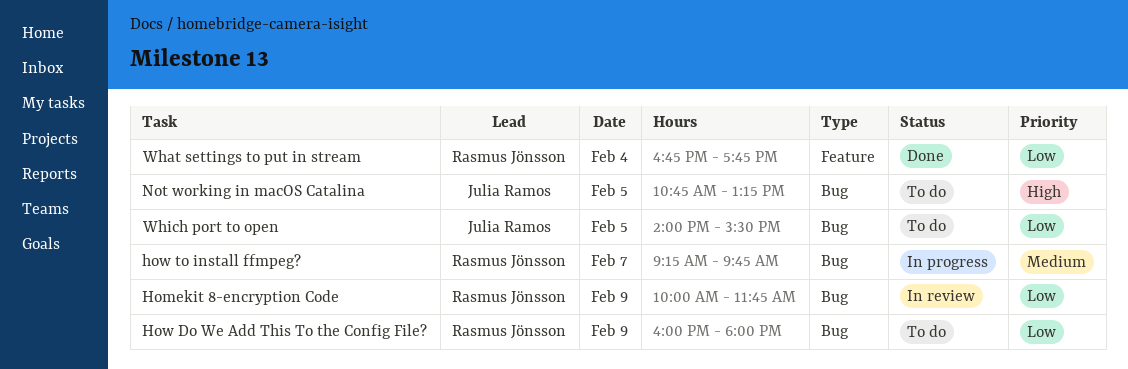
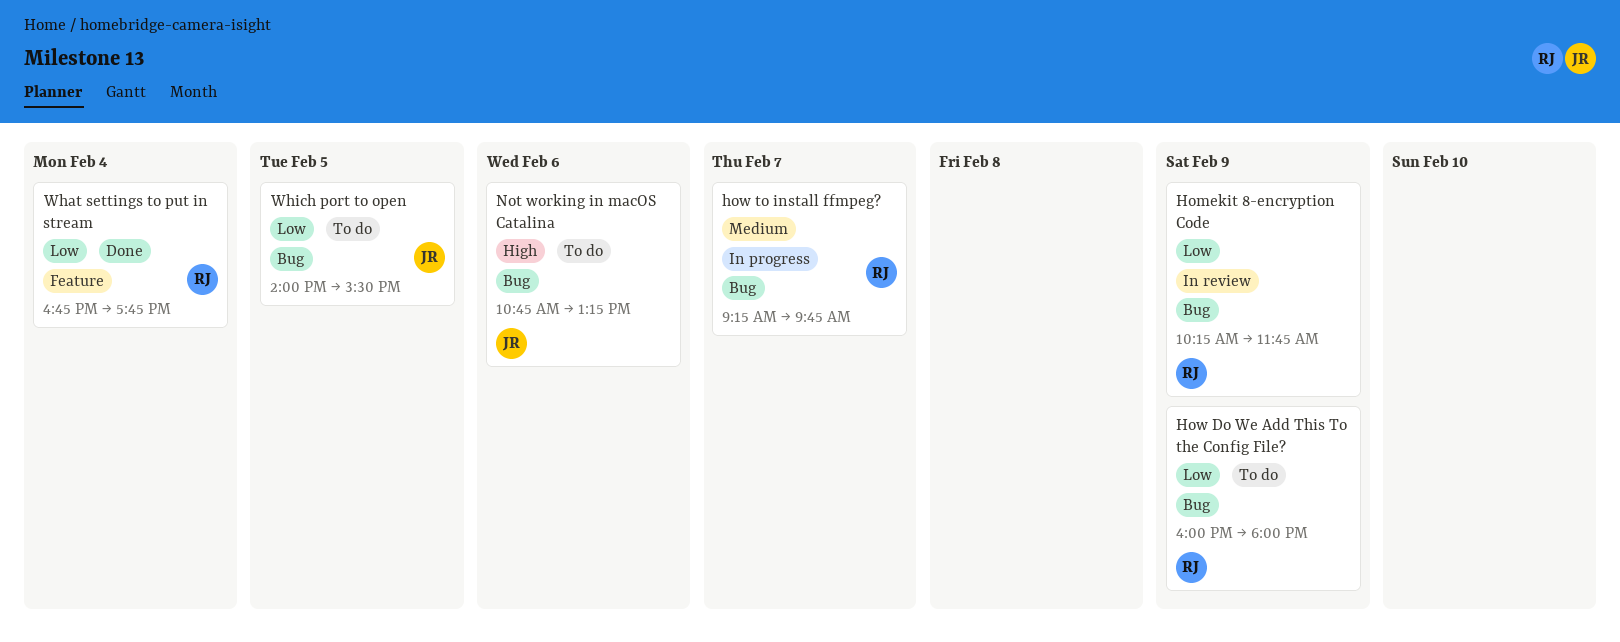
Homekit 8-encryption Code, begins: 10:00 -> 10:15
Not working in macOS Catalina, day: Feb 5 -> Feb 6

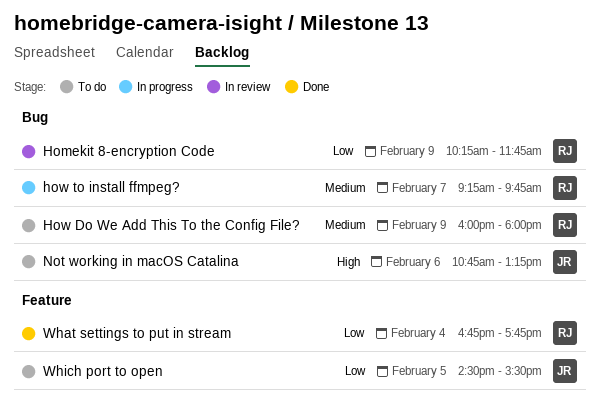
How Do We Add This To the Config File?, priority: Low -> Medium
Which port to open, label: Bug -> Feature
Which port to open, begins: 14:00 -> 14:30

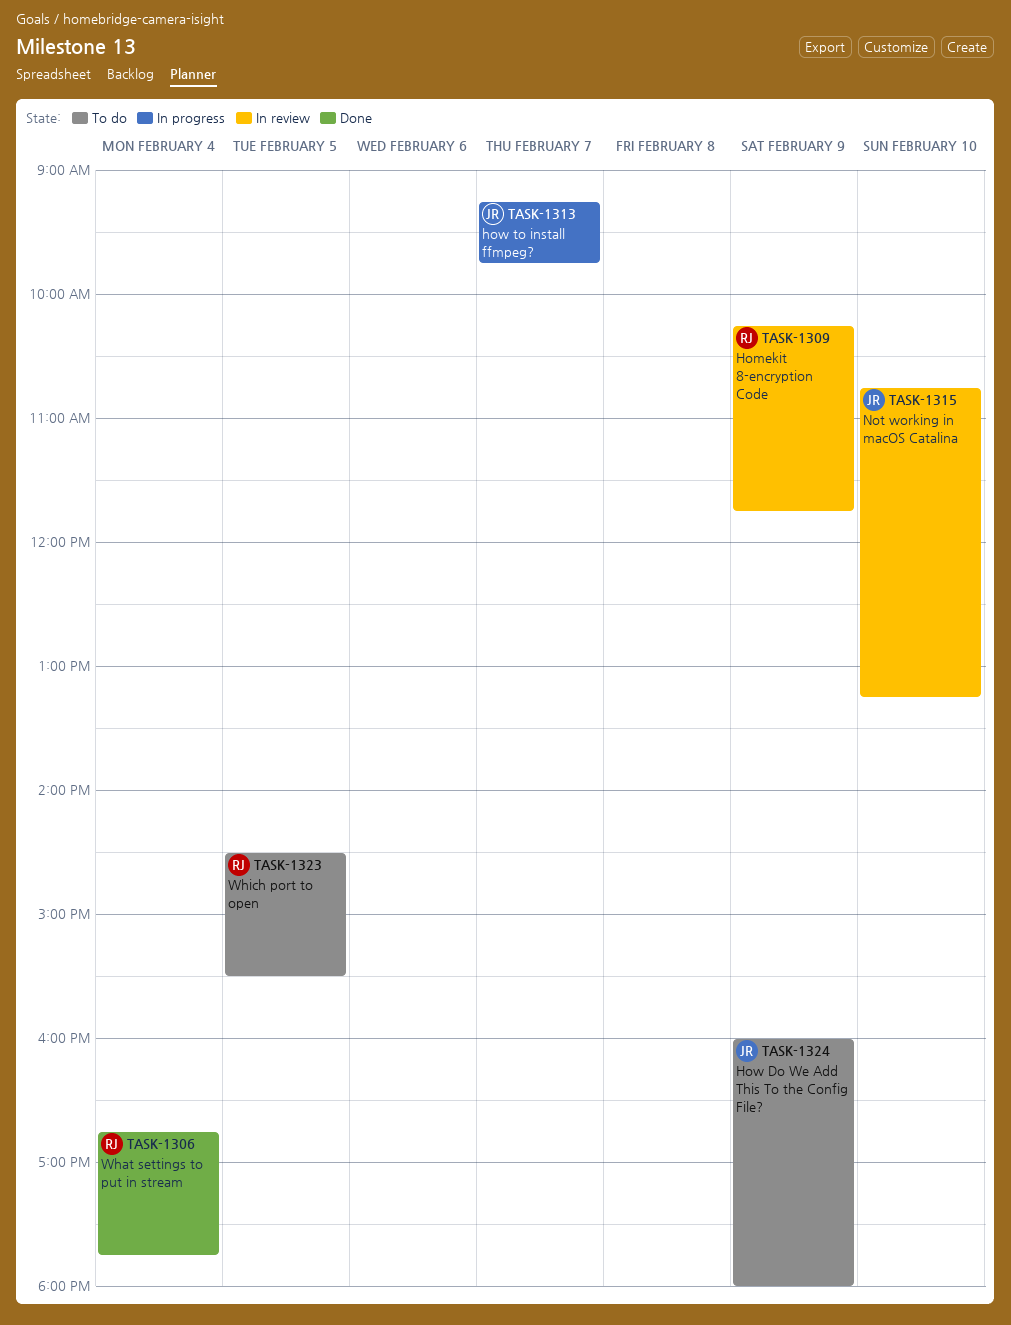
How Do We Add This To the Config File?, owner: RJ -> JR
how to install ffmpeg?, owner: RJ -> JR
Not working in macOS Catalina, status: To do -> In review
Not working in macOS Catalina, day: Feb 6 -> Feb 10
Which port to open, owner: JR -> RJ

